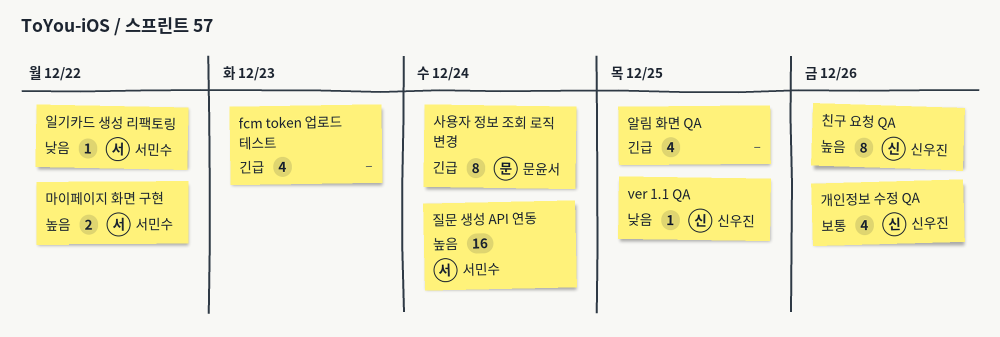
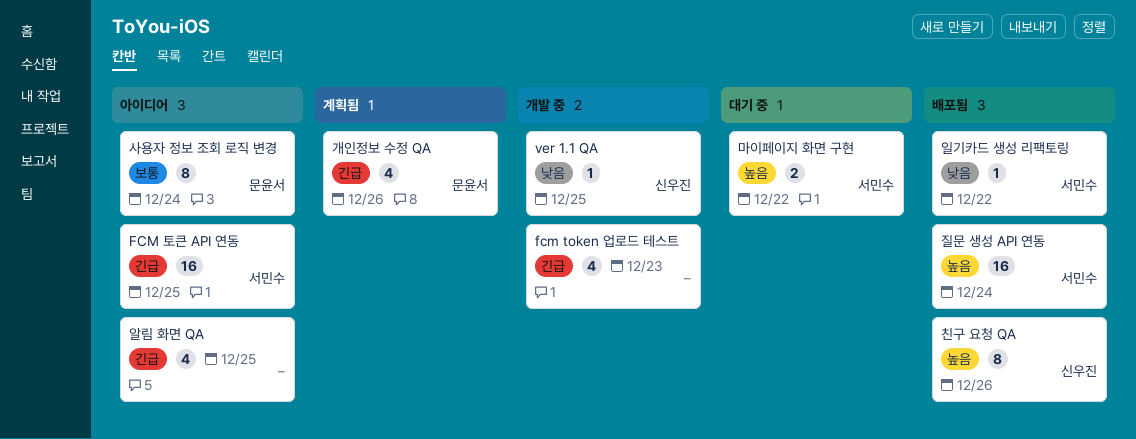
FCM 토큰 API 연동: none -> present
개인정보 수정 QA, owner: 신우진 -> 문윤서
개인정보 수정 QA, priority: 보통 -> 긴급
사용자 정보 조회 로직 변경, priority: 긴급 -> 보통

